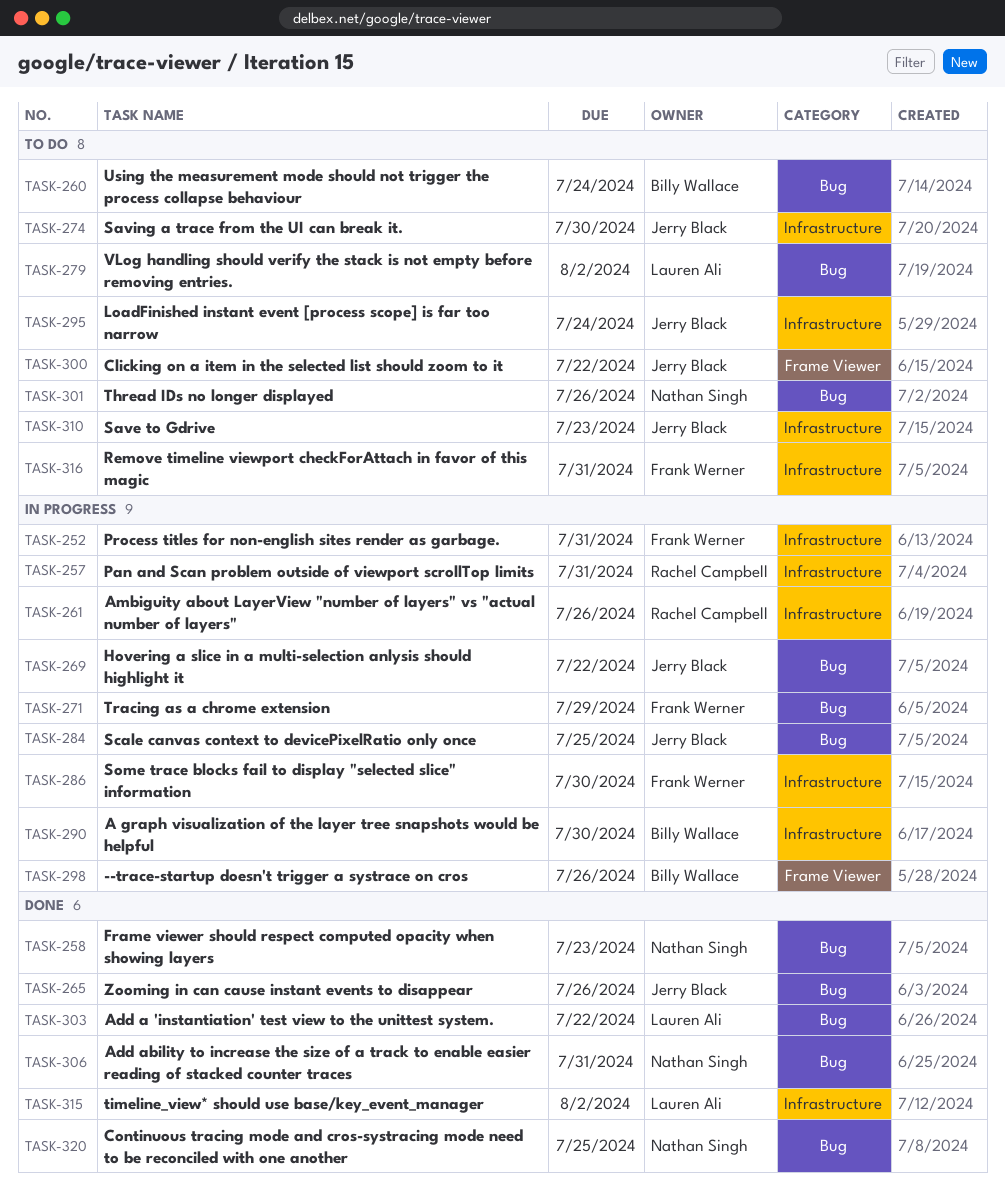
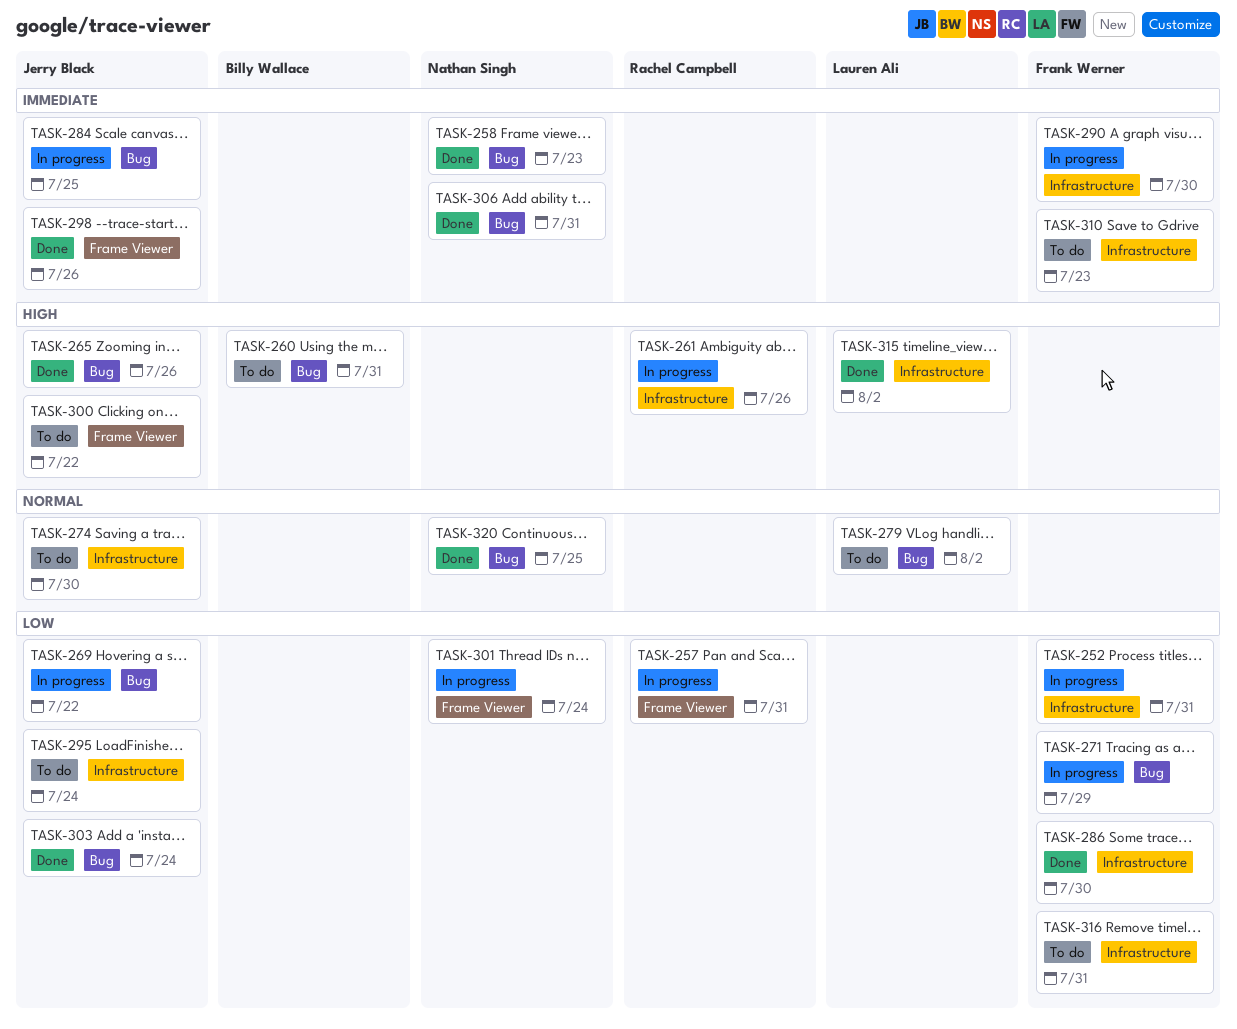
TASK-257, label: Infrastructure -> Frame Viewer
TASK-260, due: Jul 24 -> Jul 31
TASK-286, status: In progress -> Done
TASK-290, owner: Billy Wallace -> Frank Werner
TASK-298, status: In progress -> Done
TASK-298, owner: Billy Wallace -> Jerry Black
TASK-301, status: To do -> In progress
TASK-301, label: Bug -> Frame Viewer
TASK-301, due: Jul 26 -> Jul 24
TASK-303, owner: Lauren Ali -> Jerry Black
TASK-303, due: Jul 22 -> Jul 24
TASK-310, owner: Jerry Black -> Frank Werner

